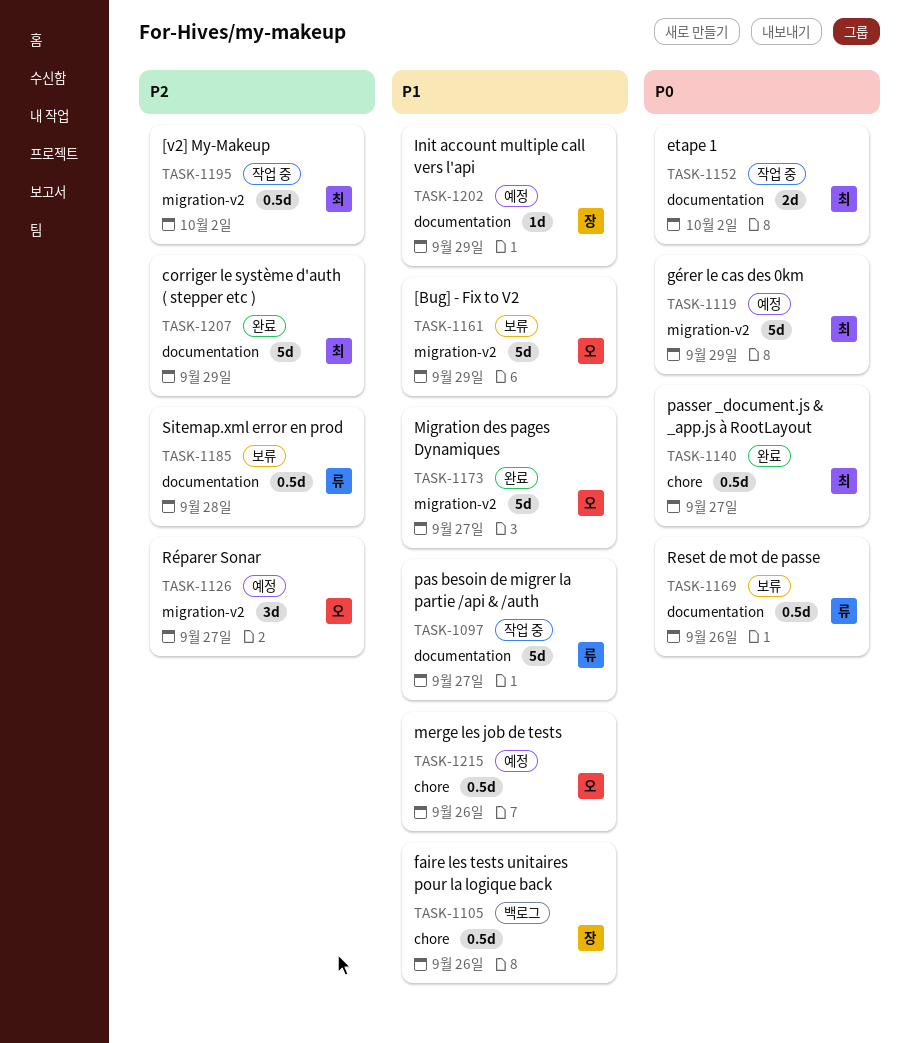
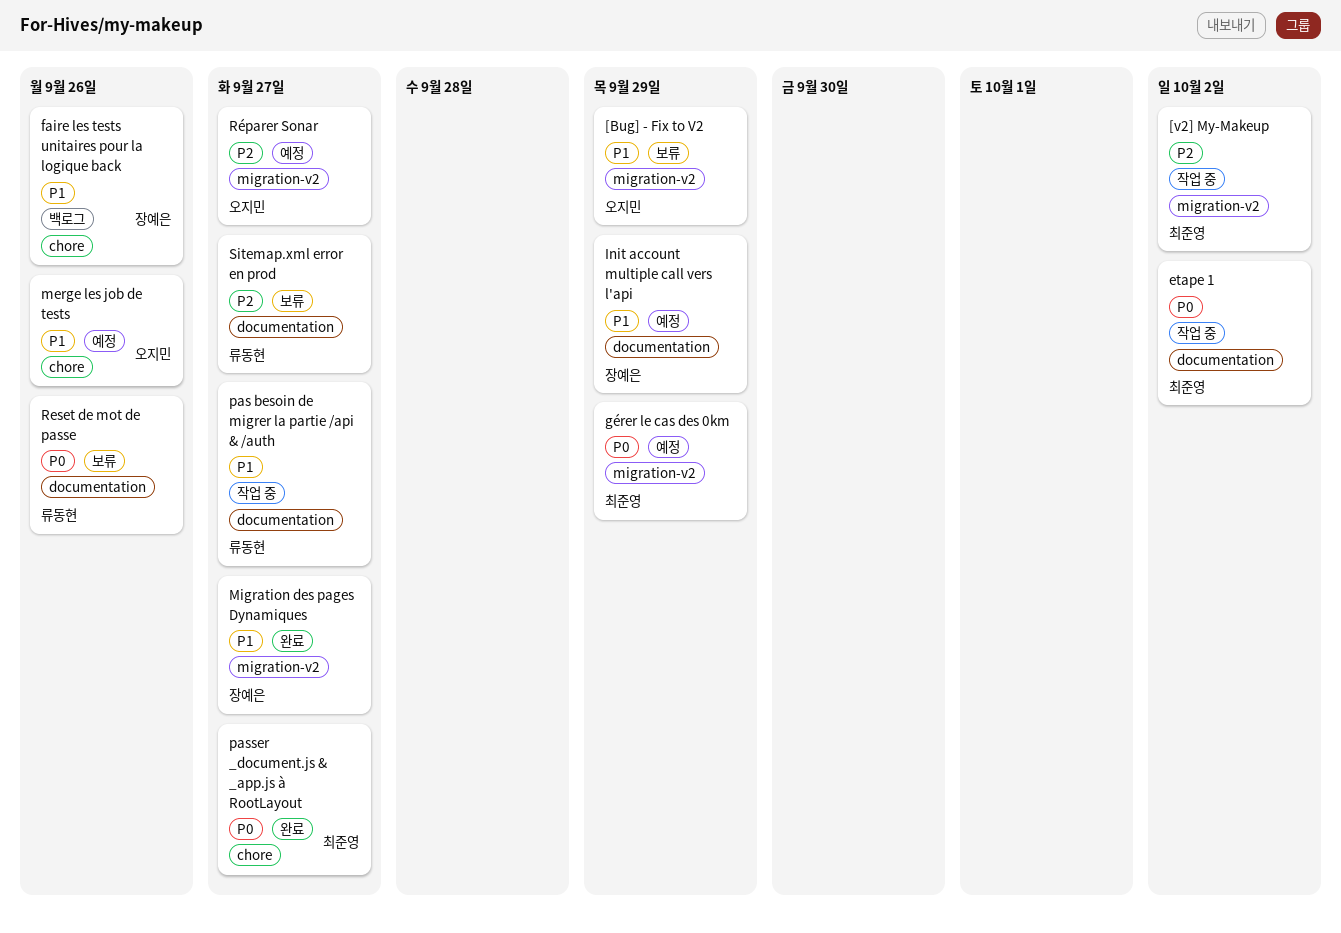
corriger le système d'auth ( stepper etc ): present -> none
Migration des pages Dynamiques, owner: 오지민 -> 장예은
Sitemap.xml error en prod, due: Sep 28 -> Sep 27

